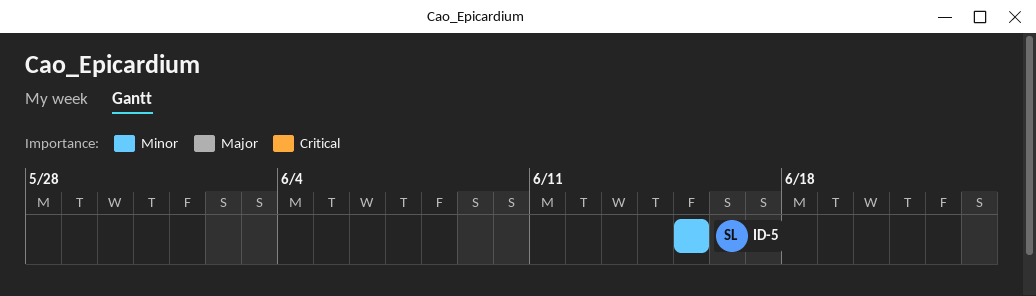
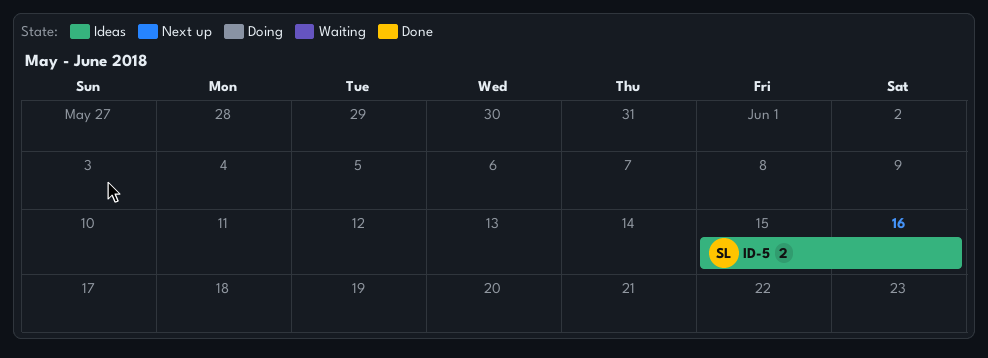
ID-5, due: Jun 15 -> Jun 16

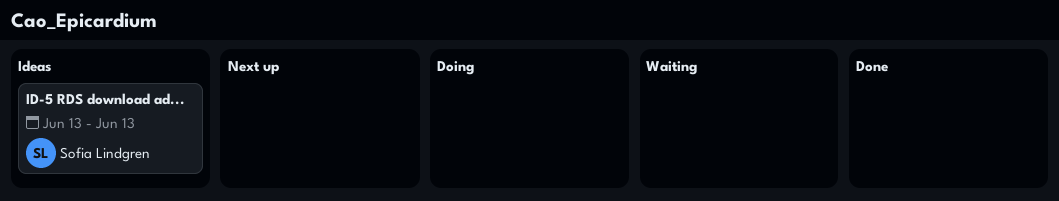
ID-5, start: Jun 15 -> Jun 13
ID-5, due: Jun 16 -> Jun 13

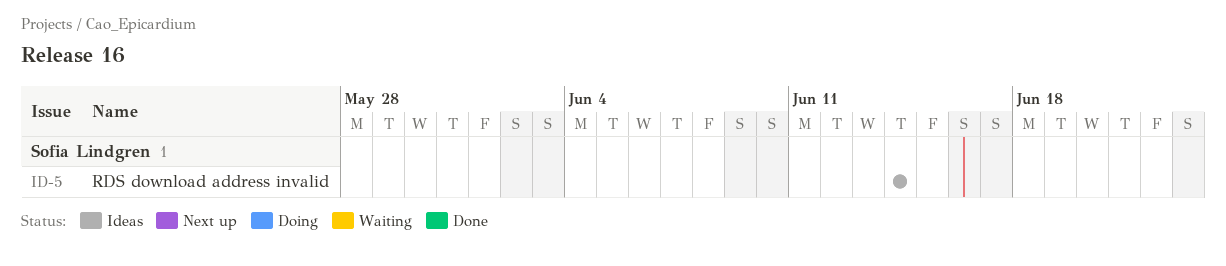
ID-5, start: Jun 13 -> Jun 14
ID-5, due: Jun 13 -> Jun 14

